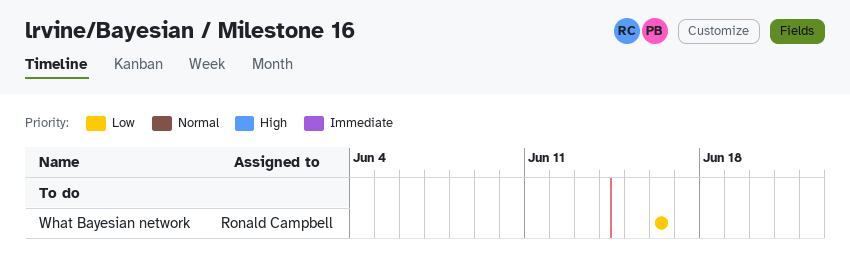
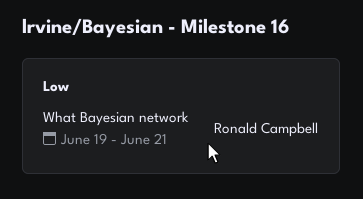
What Bayesian network, start: Jun 16 -> Jun 19
What Bayesian network, due: Jun 16 -> Jun 21

